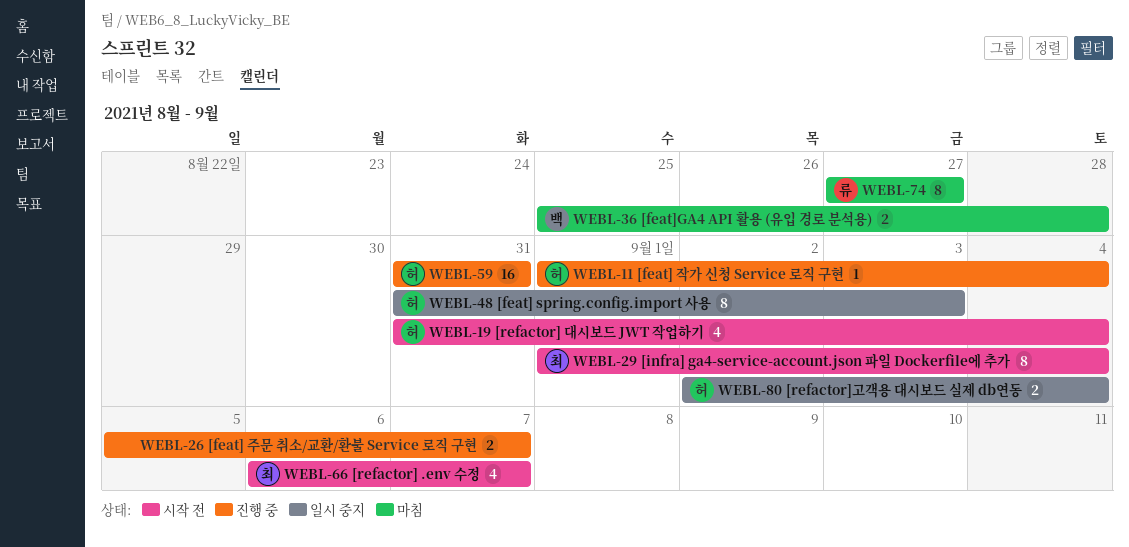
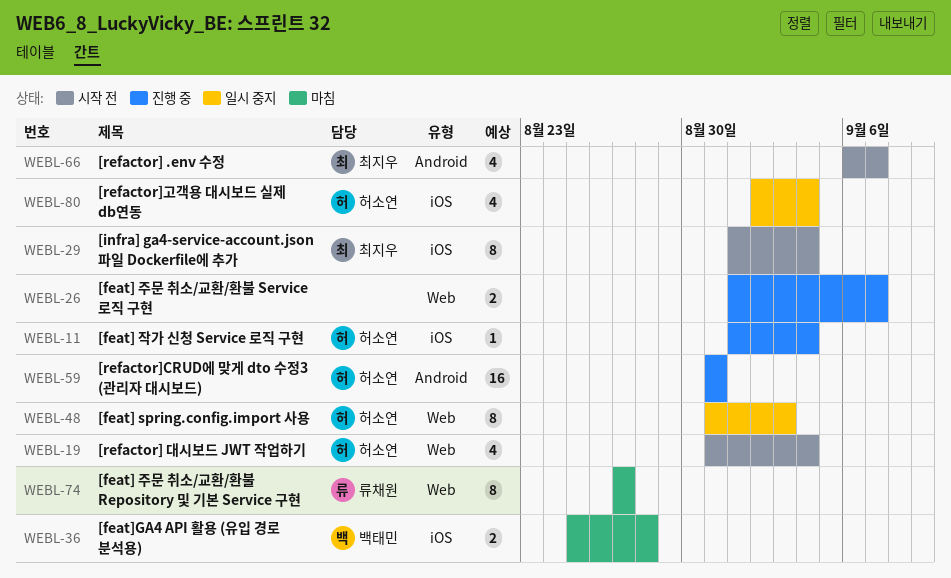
WEBL-26, start: Sep 5 -> Sep 1
WEBL-80, estimate: 2 -> 4

